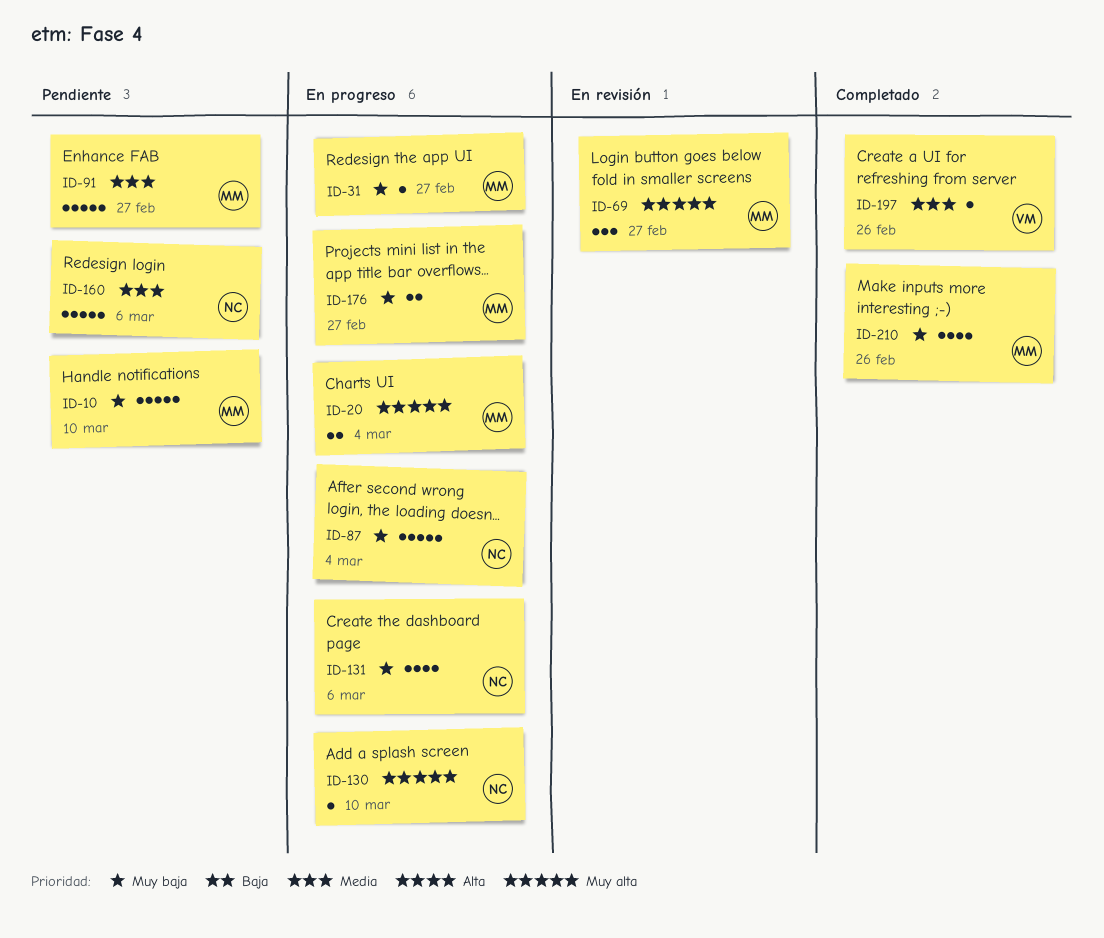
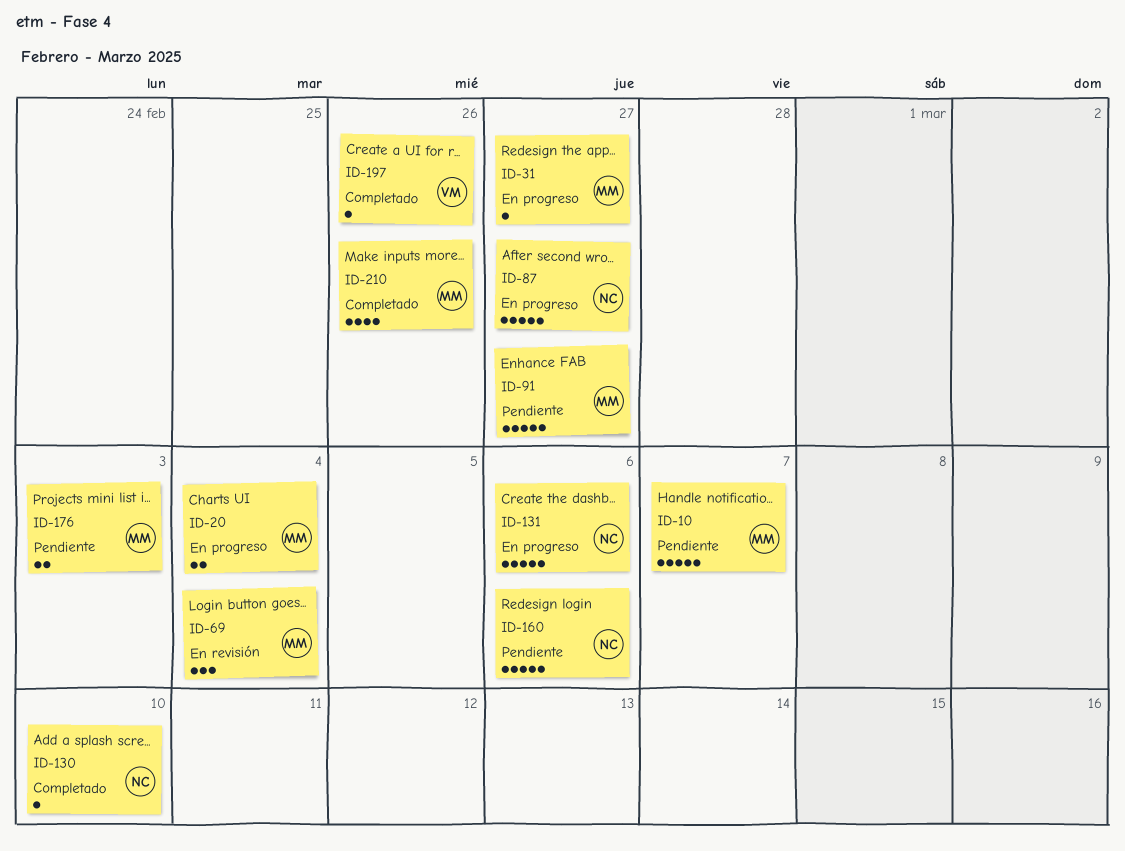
ID-10, due: Mar 10 -> Mar 7
ID-69, due: Feb 27 -> Mar 4
ID-87, due: Mar 4 -> Feb 27
ID-130, status: En progreso -> Completado
ID-131, estimate: 4 -> 5
ID-176, status: En progreso -> Pendiente
ID-176, due: Feb 27 -> Mar 3

